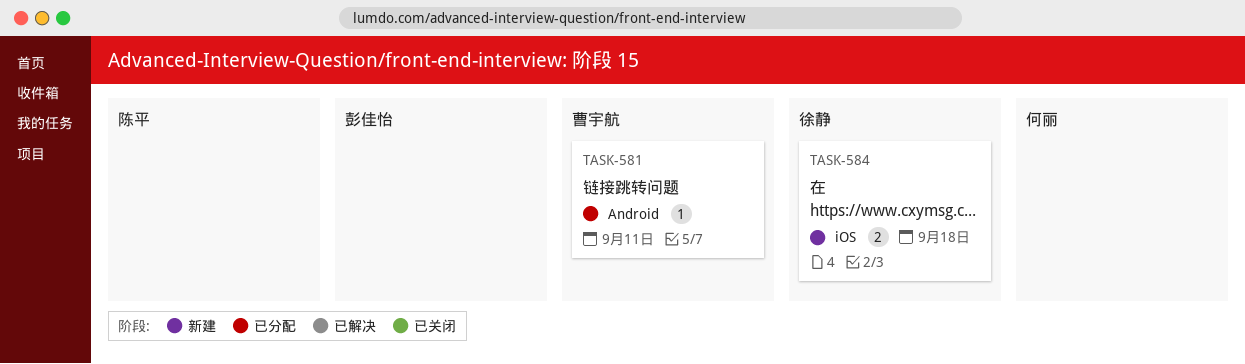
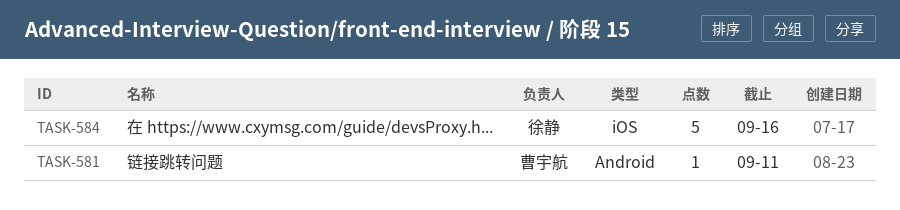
TASK-584, estimate: 2 -> 5
TASK-584, due: Sep 18 -> Sep 16

